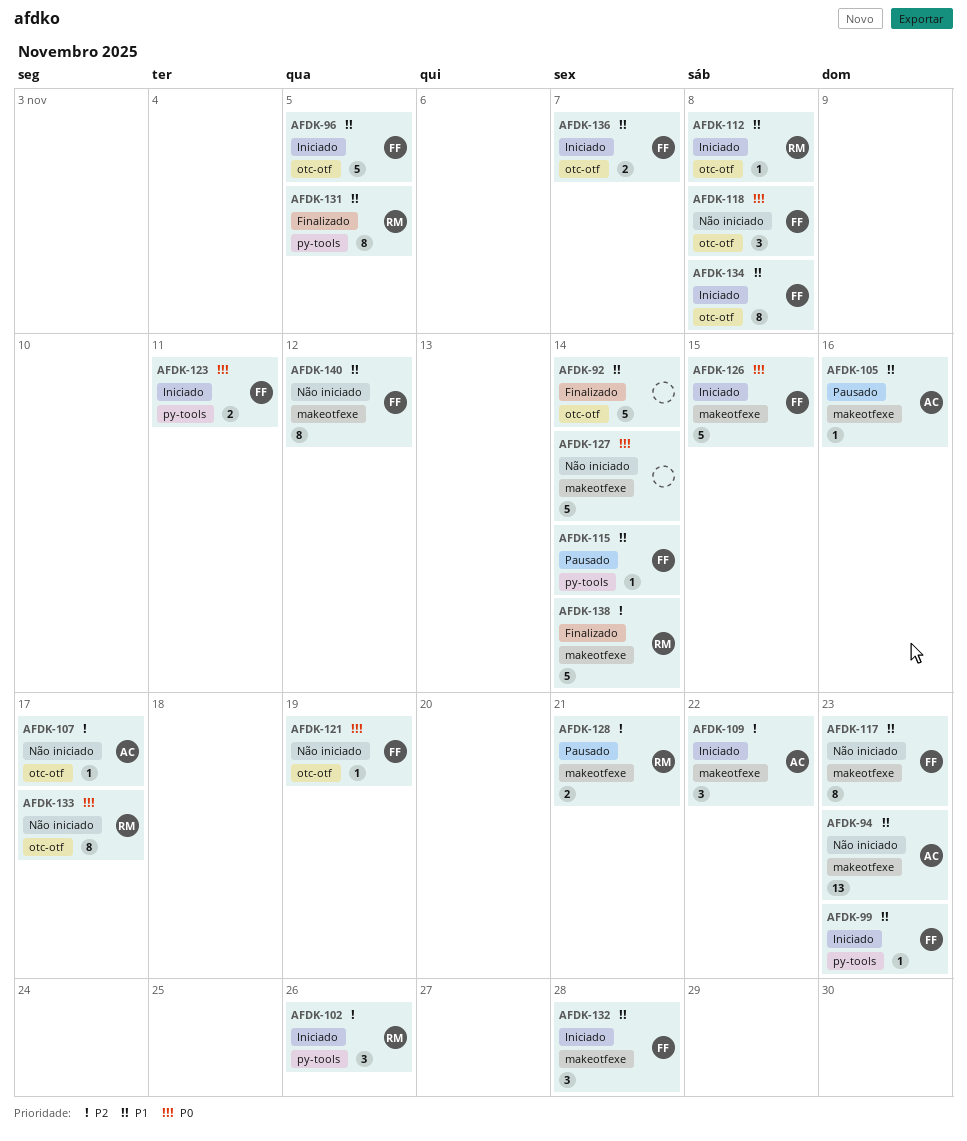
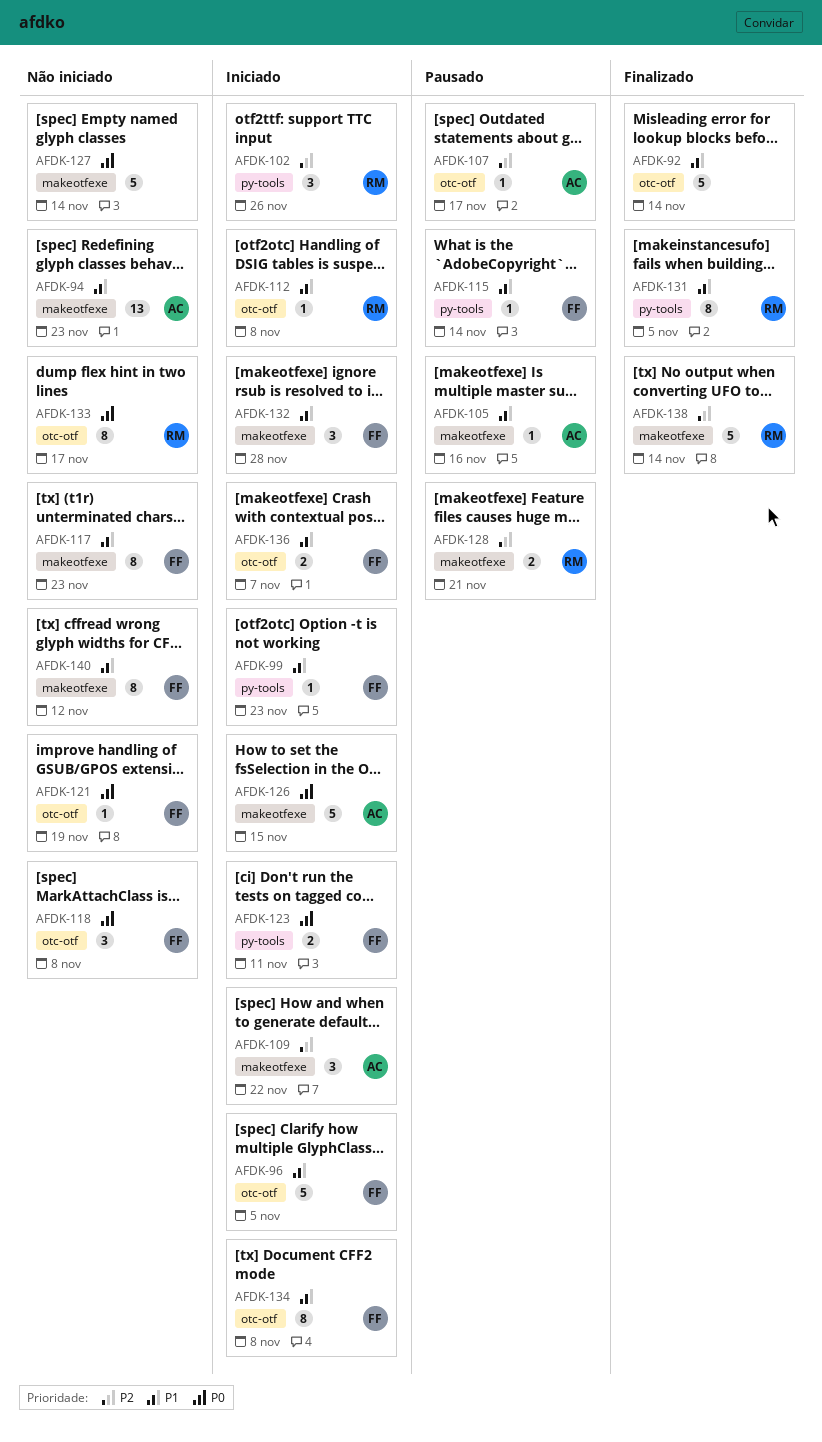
AFDK-107, status: Não iniciado -> Pausado
AFDK-126, owner: FF -> AC

